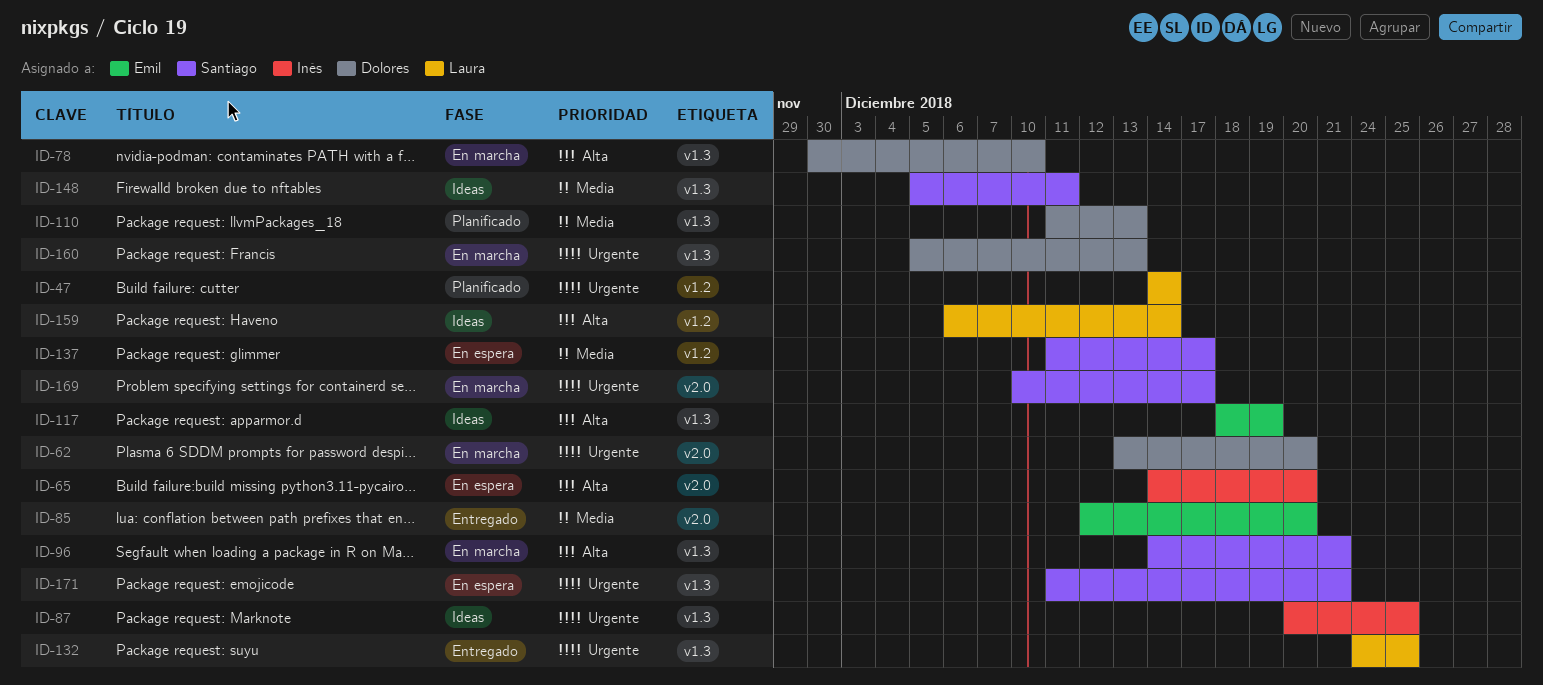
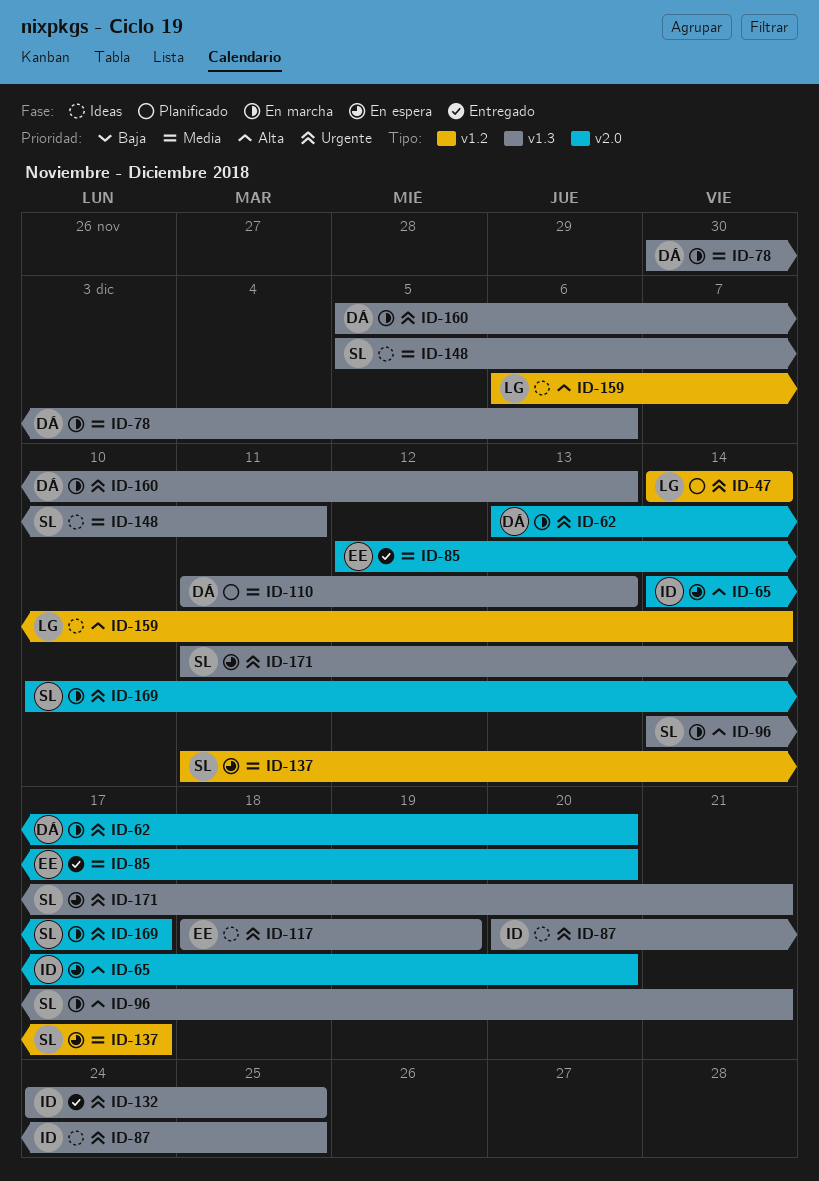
ID-78, priority: Alta -> Media
ID-78, due: Dec 10 -> Dec 6
ID-117, priority: Alta -> Urgente
ID-132, owner: Laura -> Inés

